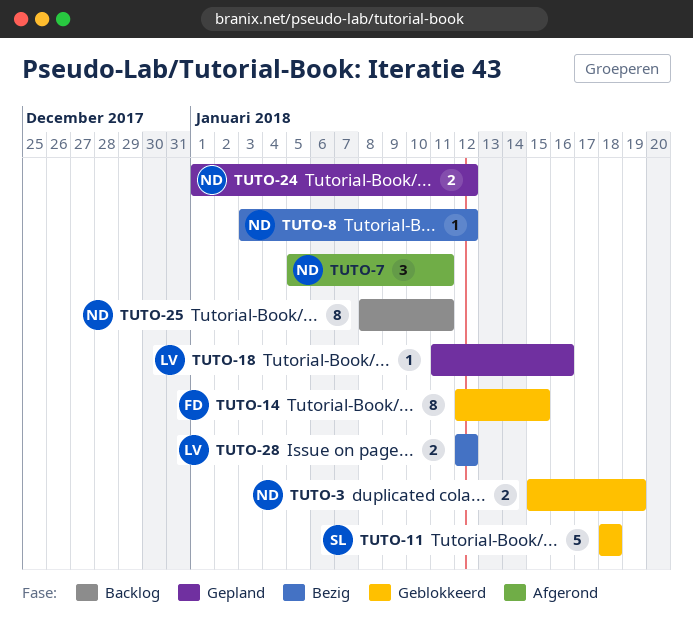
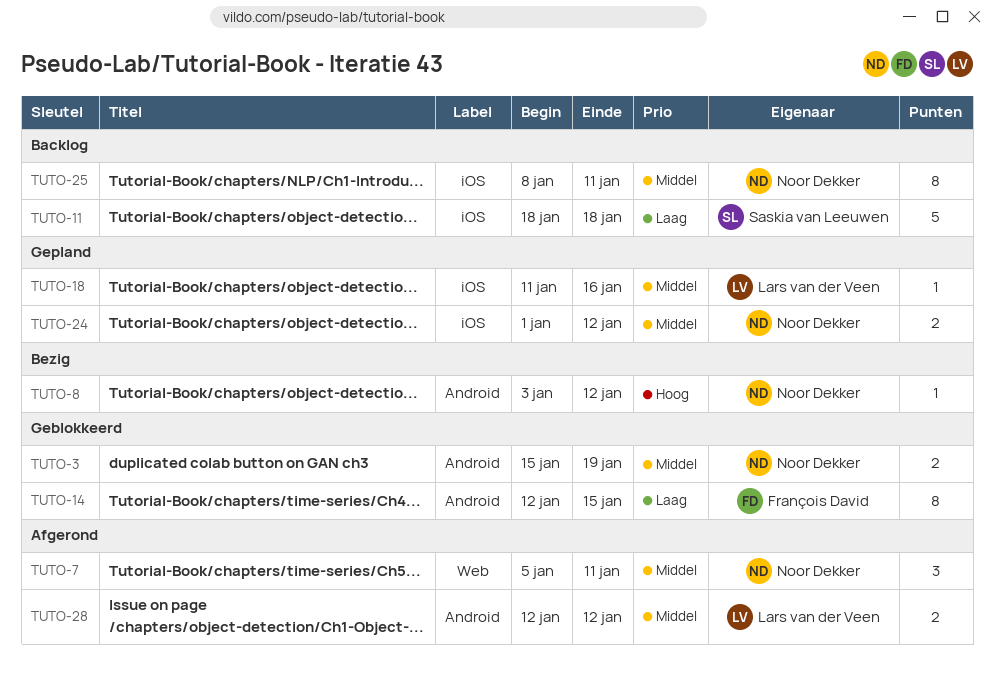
TUTO-11, status: Geblokkeerd -> Backlog
TUTO-28, status: Bezig -> Afgerond

